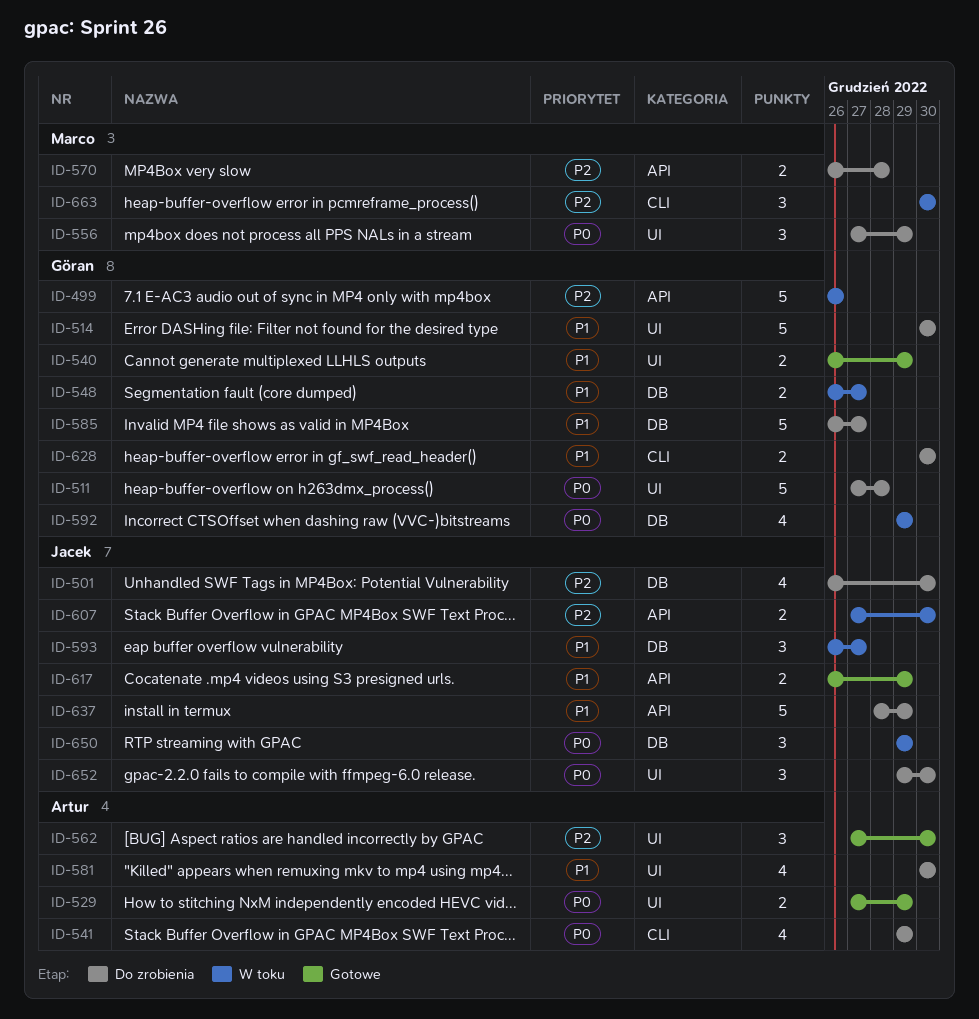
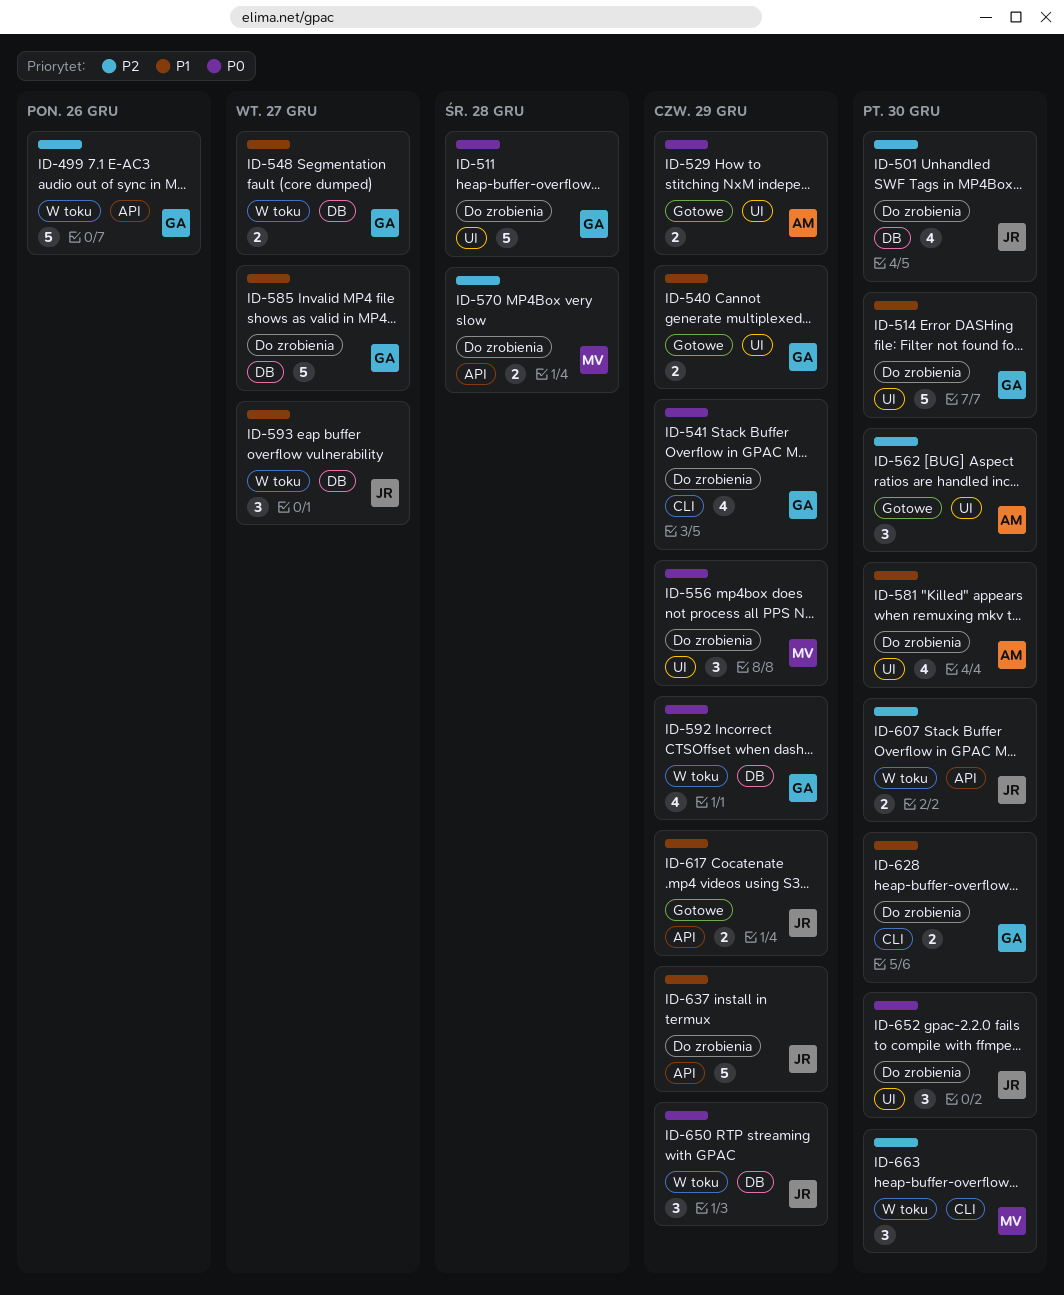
ID-541, owner: Artur -> Göran

